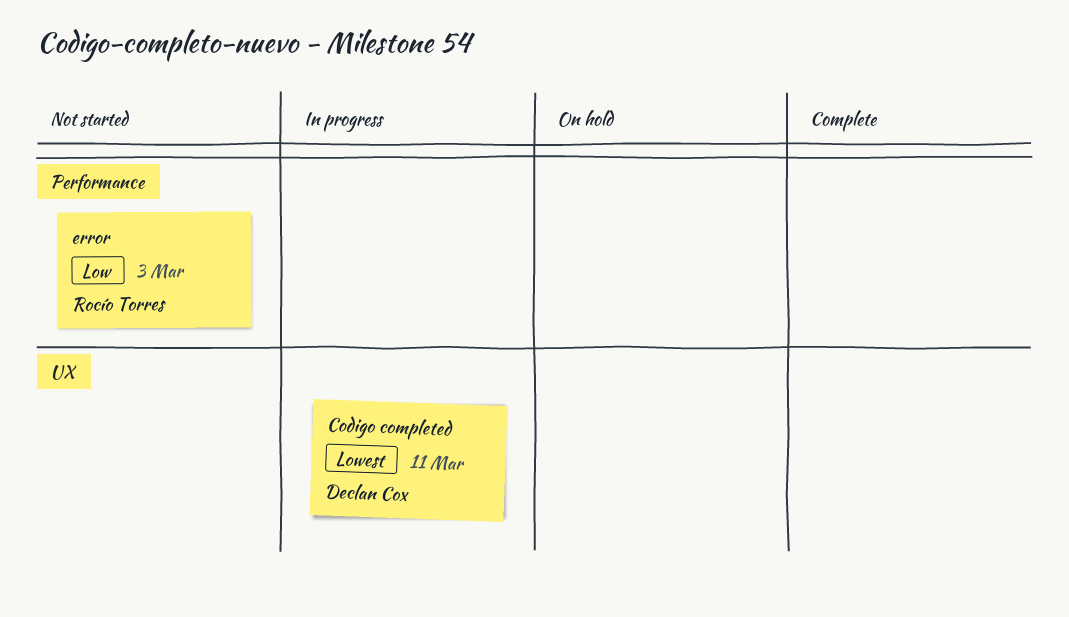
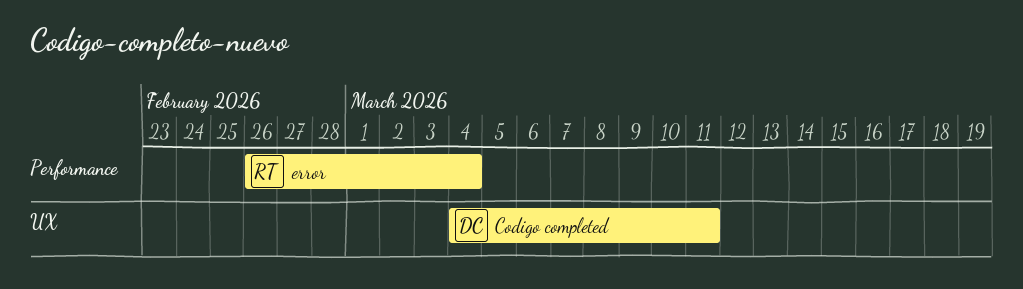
error, due: Mar 3 -> Mar 4

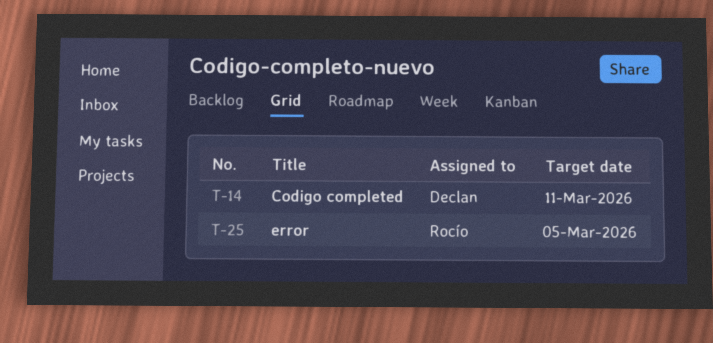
error, due: Mar 4 -> Mar 5

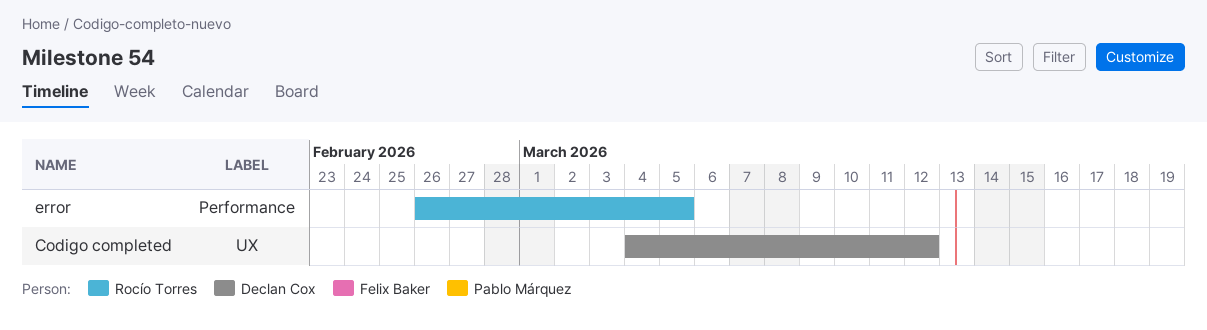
Codigo completed, due: Mar 11 -> Mar 12

